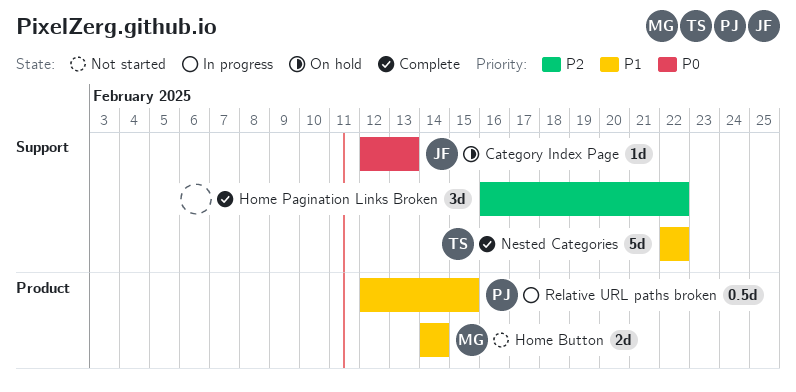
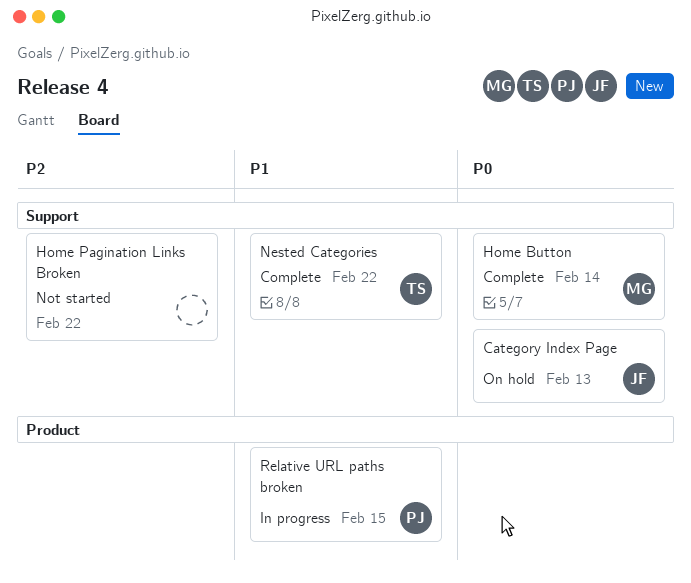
Home Button, status: Not started -> Complete
Home Button, priority: P1 -> P0
Home Button, label: Product -> Support
Home Pagination Links Broken, status: Complete -> Not started

